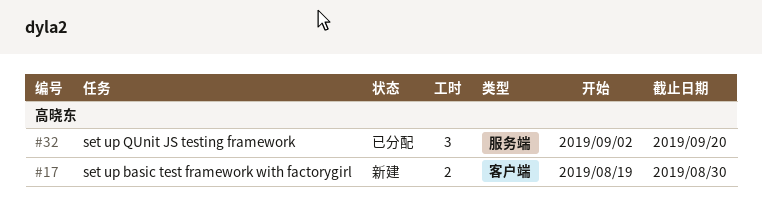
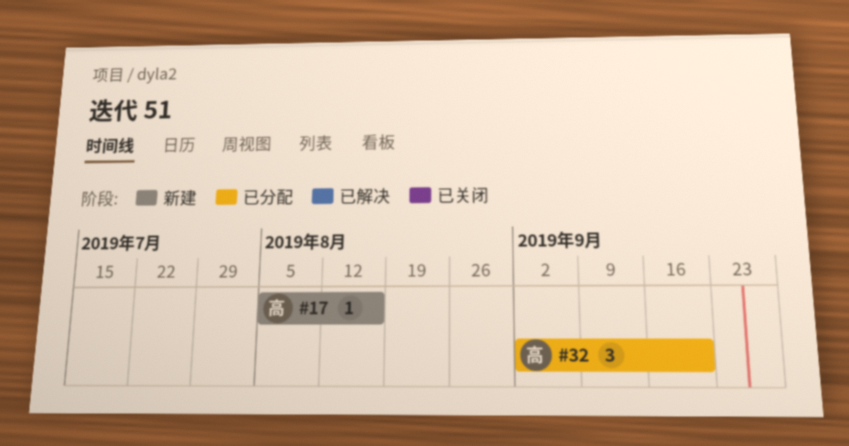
#17, estimate: 2 -> 1
#17, start: Aug 19 -> Aug 5
#17, due: Aug 30 -> Aug 16

